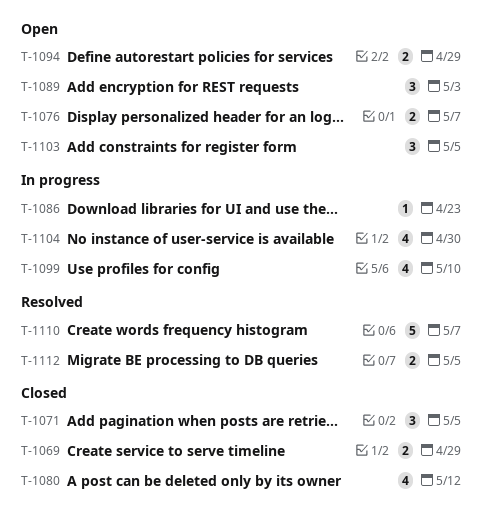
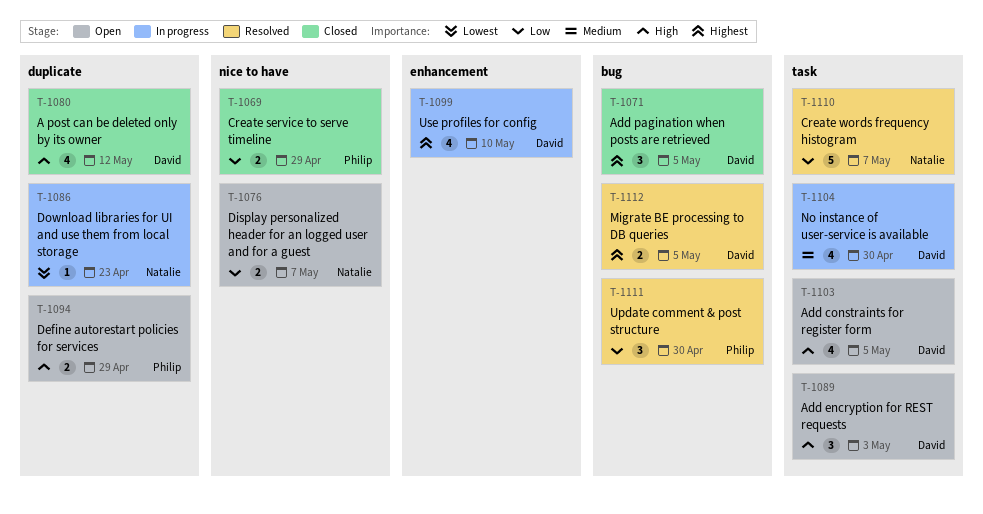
T-1103, estimate: 3 -> 4
T-1111: none -> present

